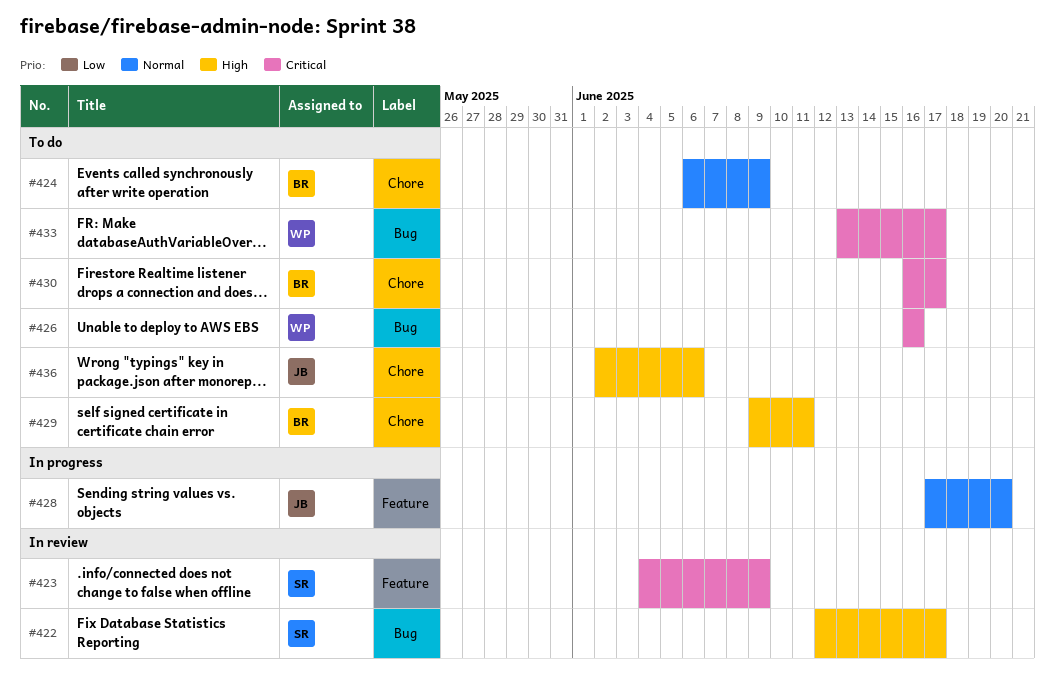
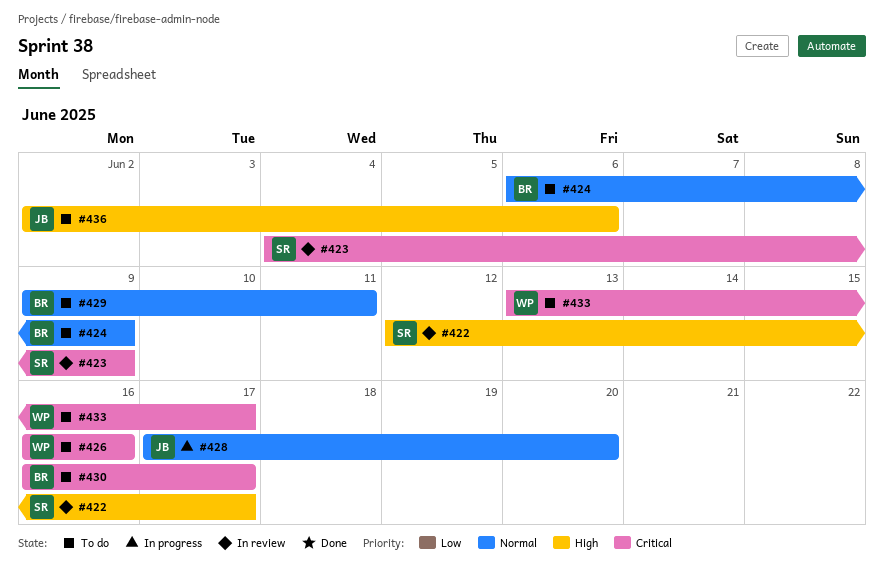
#429, priority: High -> Normal

